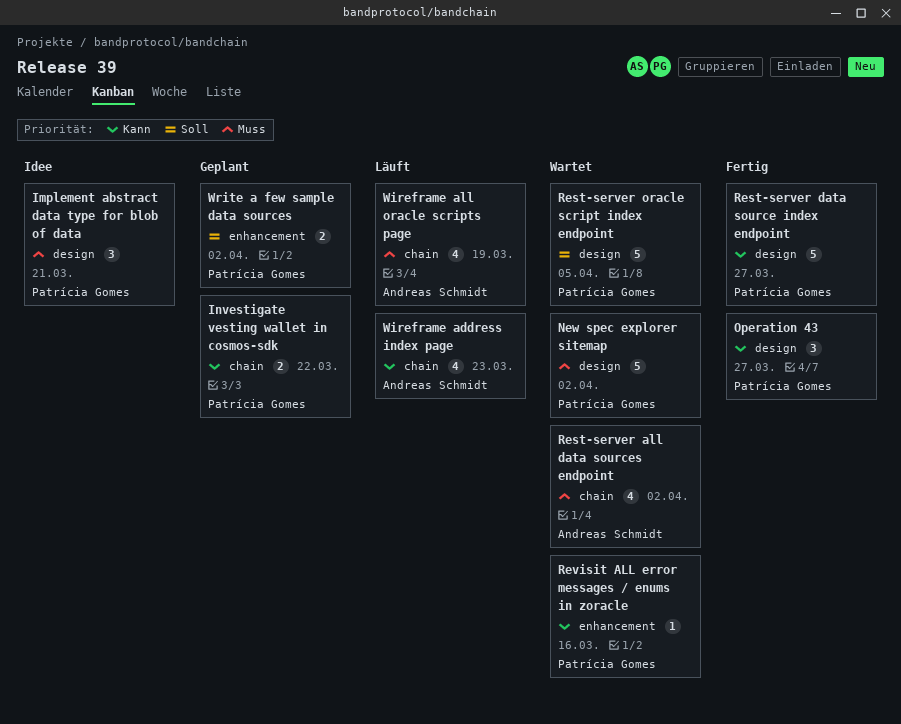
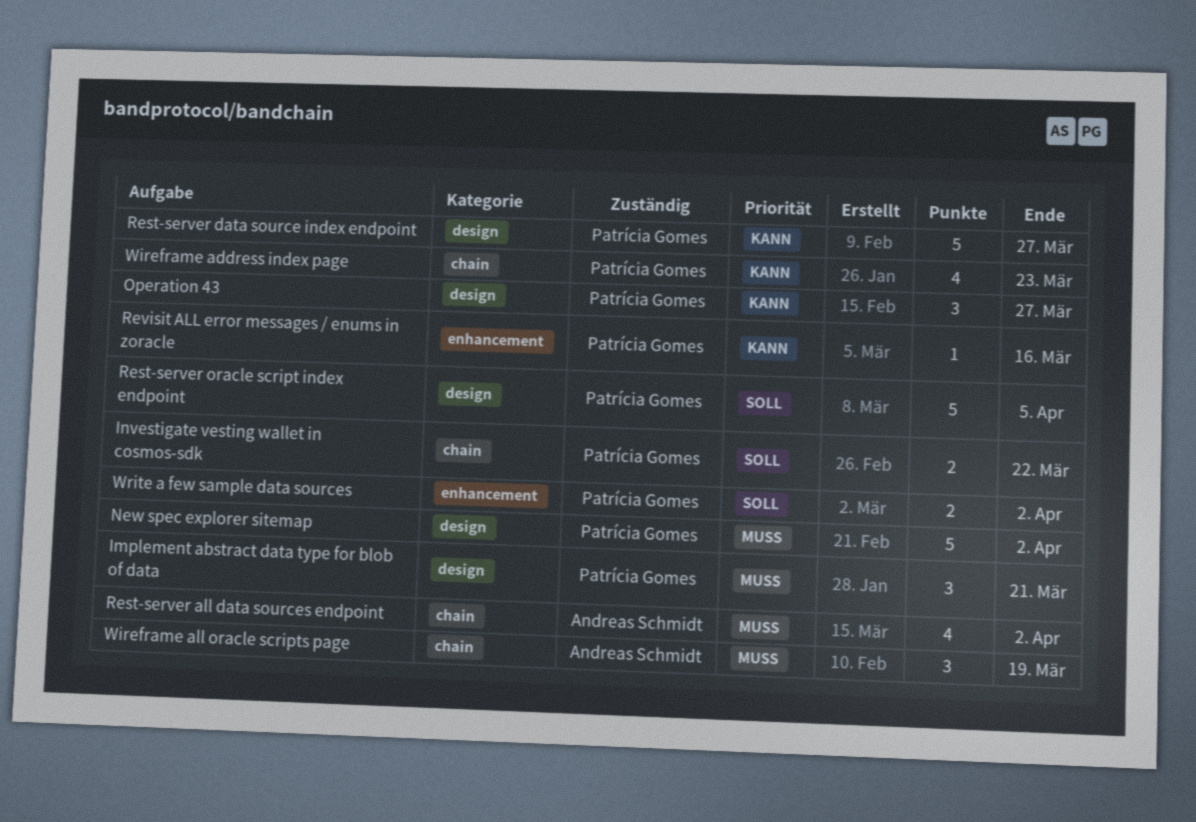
Investigate vesting wallet in cosmos-sdk, priority: Kann -> Soll
Wireframe address index page, owner: Andreas Schmidt -> Patrícia Gomes
Wireframe all oracle scripts page, estimate: 4 -> 3

